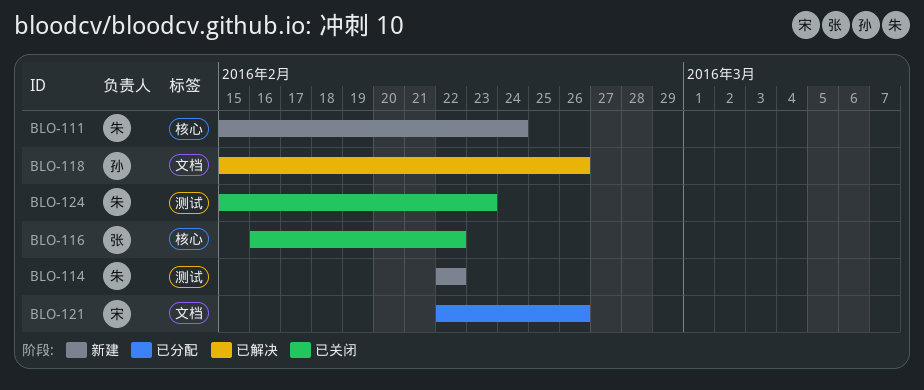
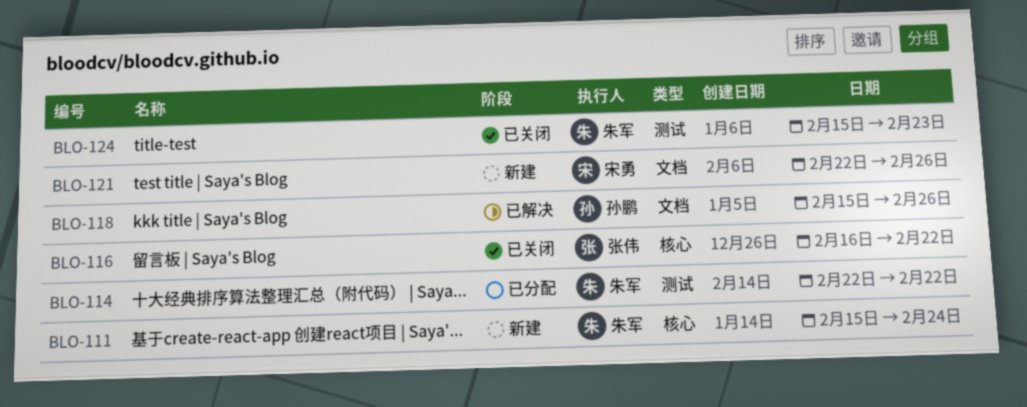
BLO-114, status: 新建 -> 已分配
BLO-121, status: 已分配 -> 新建

